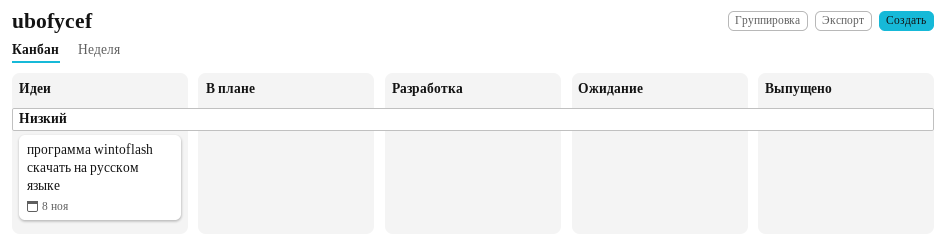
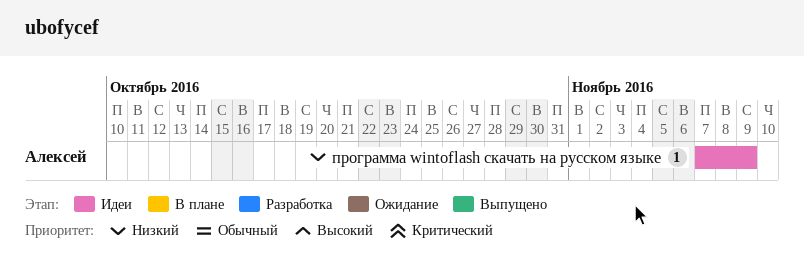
программа wintoflash скачать на русском языке, due: Nov 8 -> Nov 9

